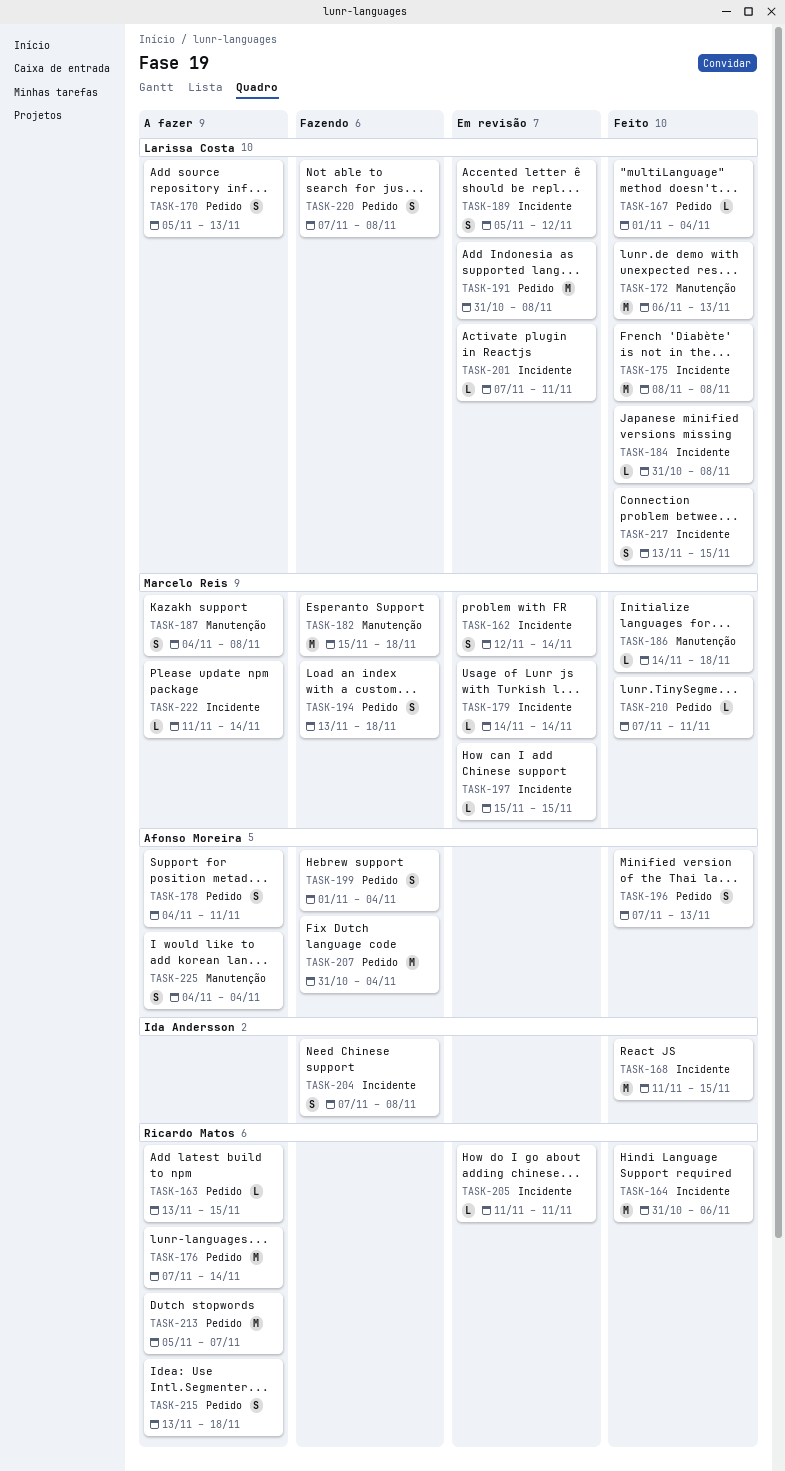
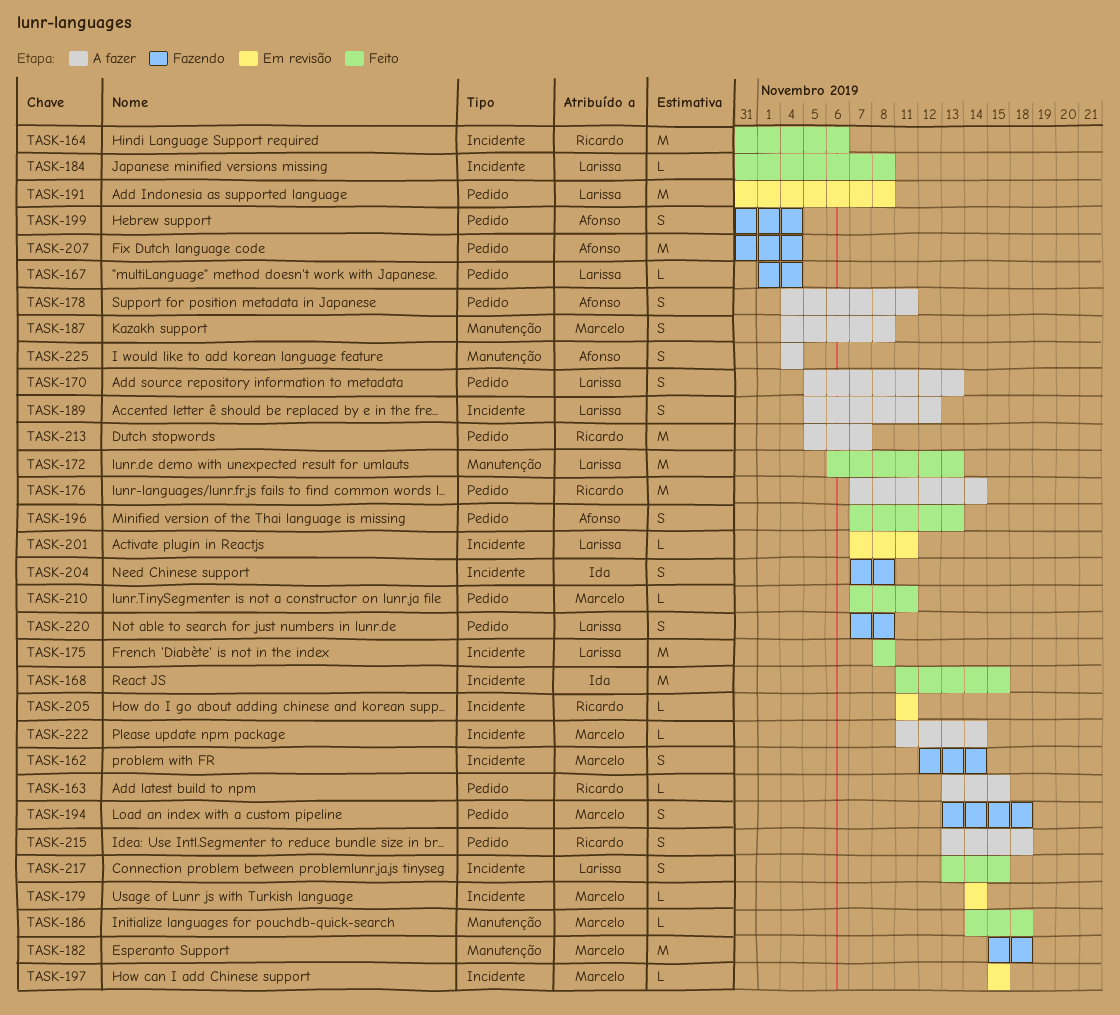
TASK-162, status: Em revisão -> Fazendo
TASK-167, status: Feito -> Fazendo
TASK-189, status: Em revisão -> A fazer
TASK-199, start: Nov 1 -> Oct 31

